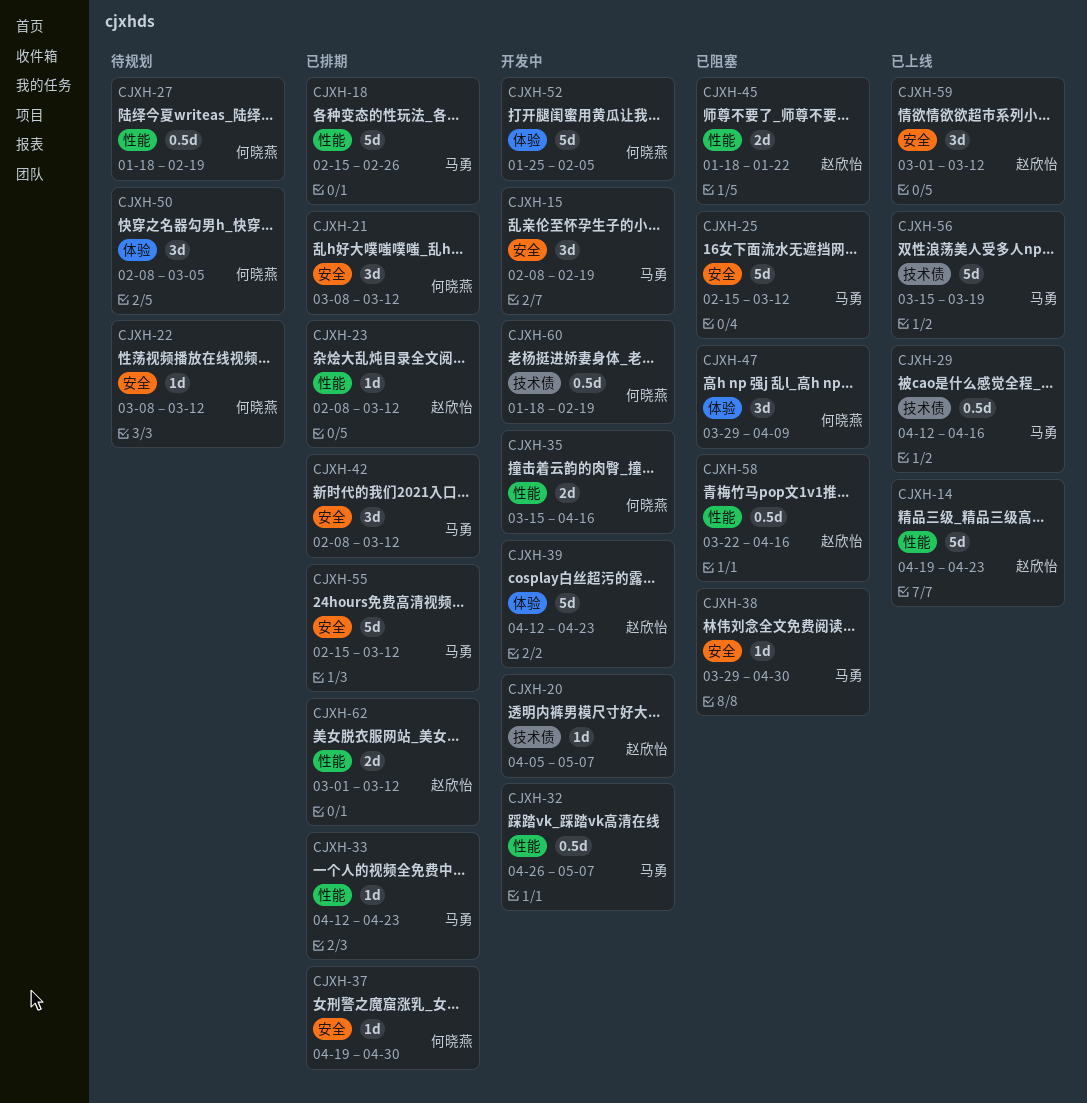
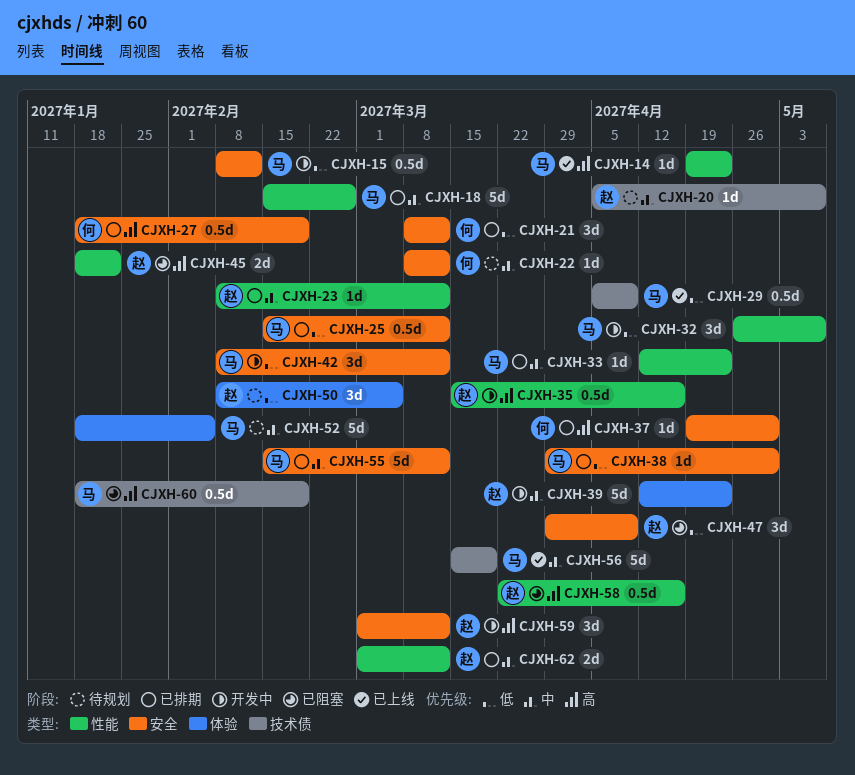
CJXH-14, owner: 赵欣怡 -> 马勇
CJXH-14, estimate: 5d -> 1d
CJXH-15, estimate: 3d -> 0.5d
CJXH-15, due: Feb 19 -> Feb 12
CJXH-20, status: 开发中 -> 待规划
CJXH-25, status: 已阻塞 -> 已排期
CJXH-25, estimate: 5d -> 0.5d
CJXH-27, status: 待规划 -> 已排期
CJXH-27, label: 性能 -> 安全
CJXH-29, start: Apr 12 -> Apr 5
CJXH-29, due: Apr 16 -> Apr 9
CJXH-32, estimate: 0.5d -> 3d
CJXH-35, owner: 何晓燕 -> 赵欣怡
CJXH-35, estimate: 2d -> 0.5d
CJXH-38, status: 已阻塞 -> 已排期
CJXH-42, status: 已排期 -> 开发中
CJXH-47, owner: 何晓燕 -> 赵欣怡
CJXH-47, label: 体验 -> 安全
CJXH-50, owner: 何晓燕 -> 赵欣怡
CJXH-52, status: 开发中 -> 待规划
CJXH-52, owner: 何晓燕 -> 马勇
CJXH-52, start: Jan 25 -> Jan 18
CJXH-59, status: 已上线 -> 开发中
CJXH-60, status: 开发中 -> 已阻塞
CJXH-60, owner: 何晓燕 -> 马勇

